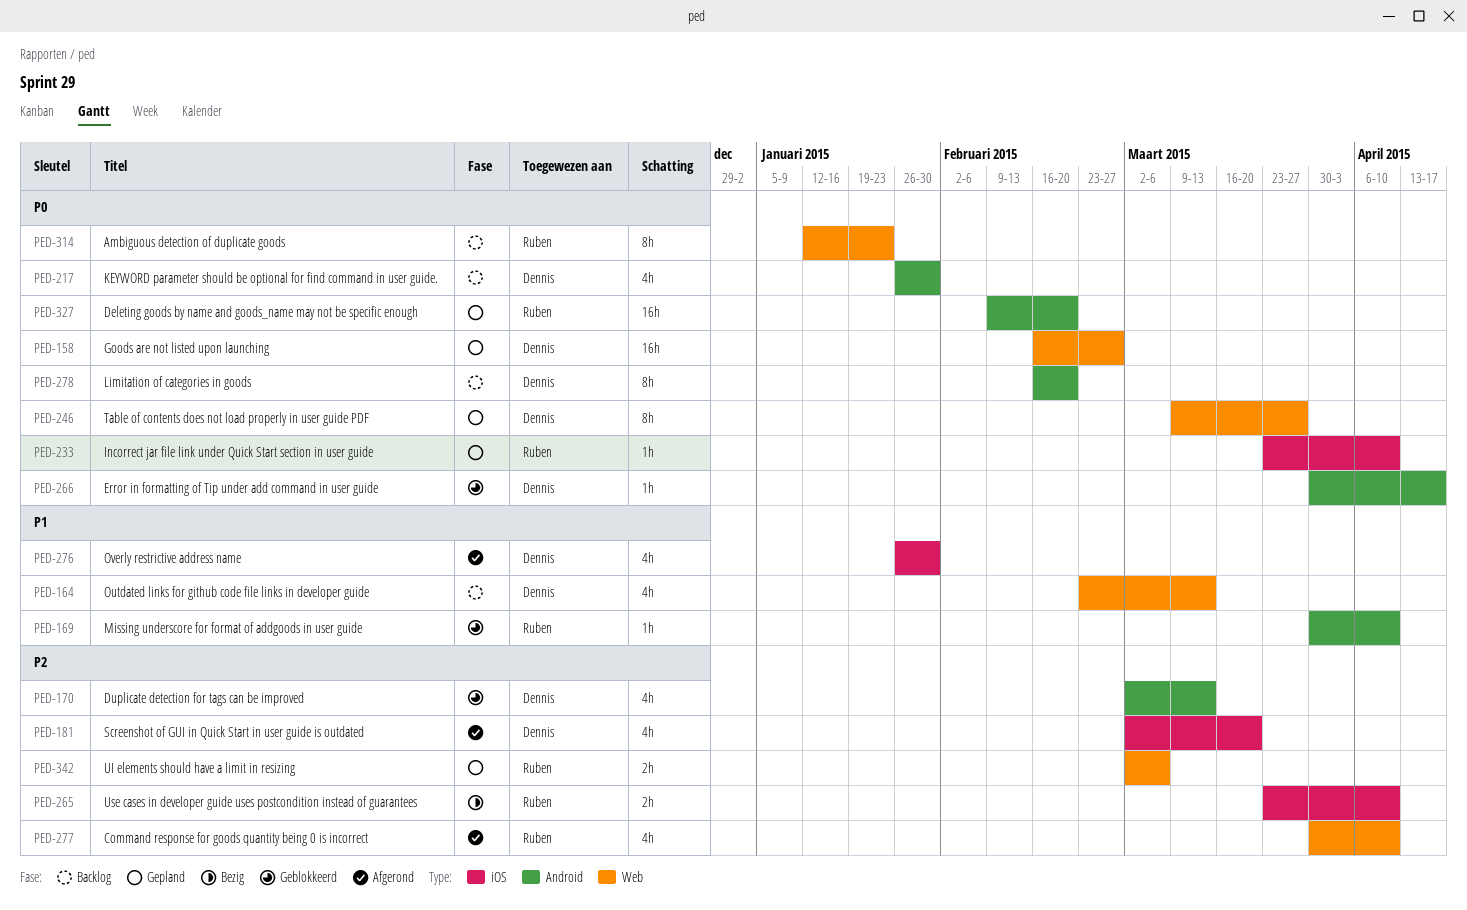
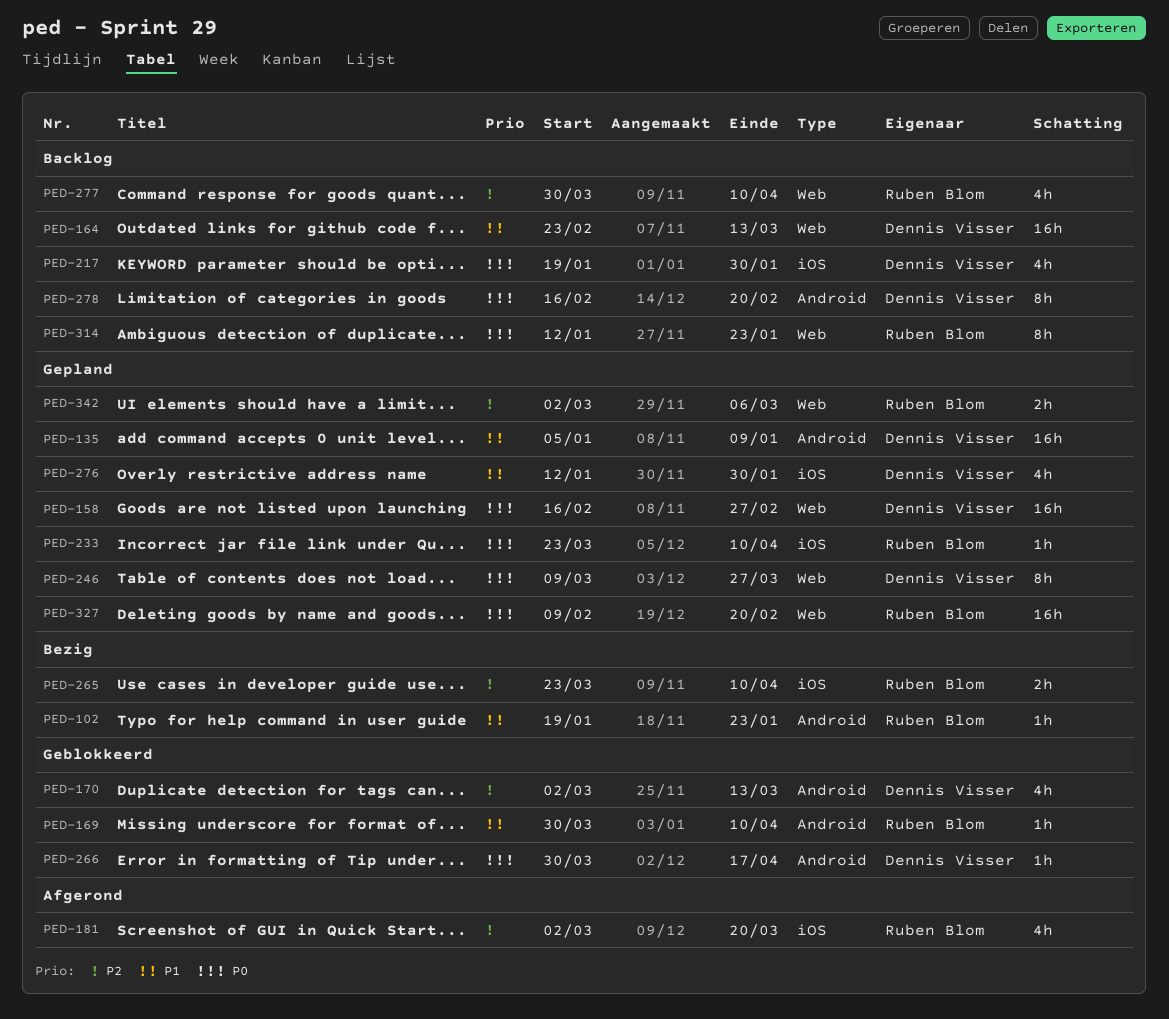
PED-102: none -> present
PED-135: none -> present
PED-164, estimate: 4h -> 16h
PED-181, owner: Dennis Visser -> Ruben Blom
PED-217, label: Android -> iOS
PED-217, start: Jan 26 -> Jan 19
PED-276, status: Afgerond -> Gepland
PED-276, start: Jan 26 -> Jan 12
PED-277, status: Afgerond -> Backlog
PED-327, label: Android -> Web

